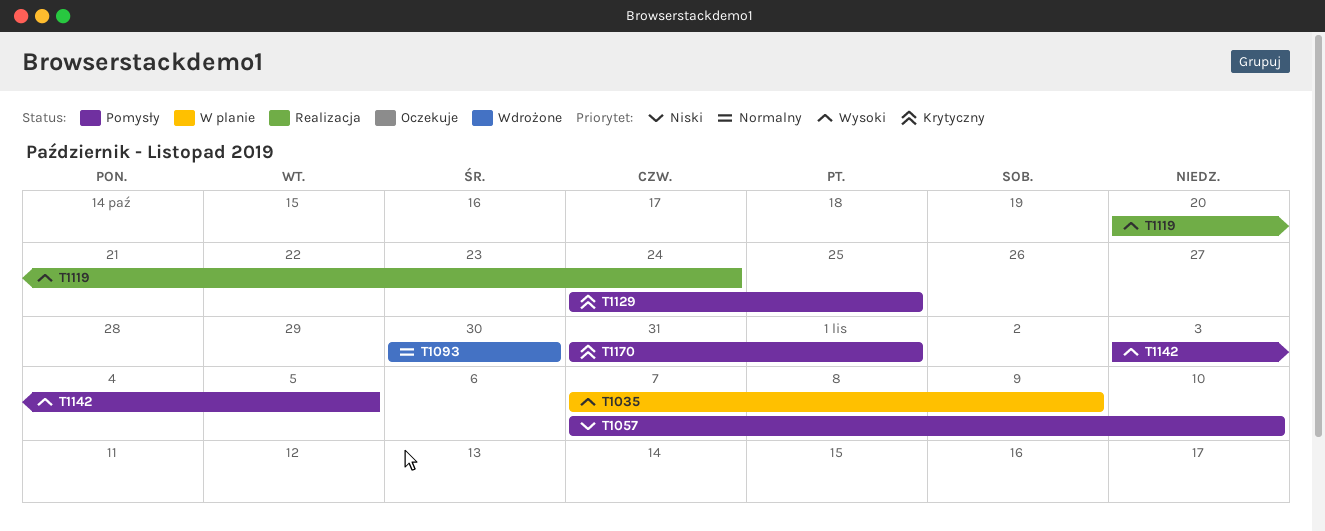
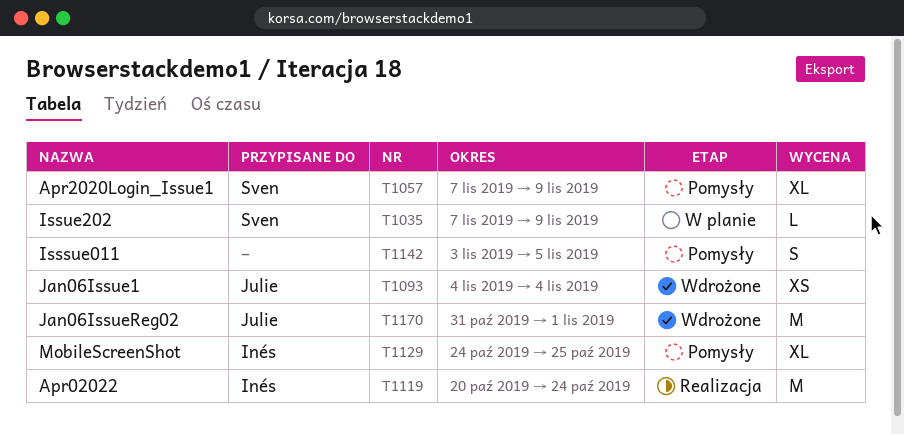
T1057, due: Nov 10 -> Nov 9
T1093, start: Oct 30 -> Nov 4
T1093, due: Oct 30 -> Nov 4
T1170, status: Pomysły -> Wdrożone

